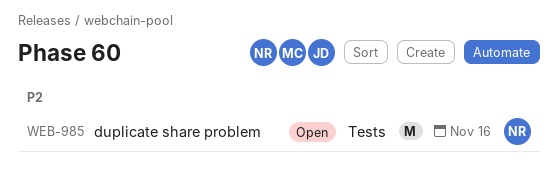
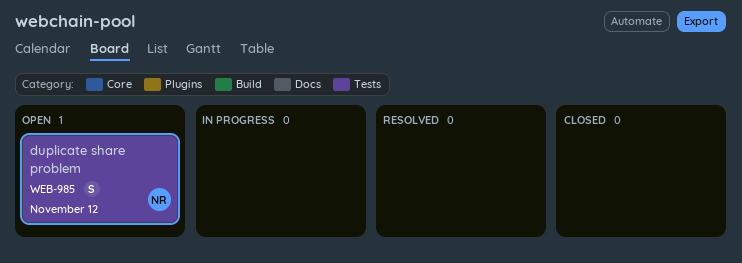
WEB-985, estimate: M -> S
WEB-985, due: Nov 16 -> Nov 12

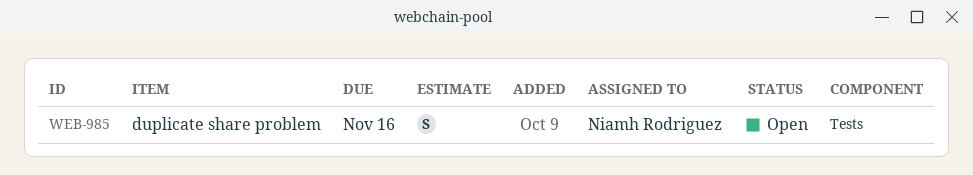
WEB-985, due: Nov 12 -> Nov 16

